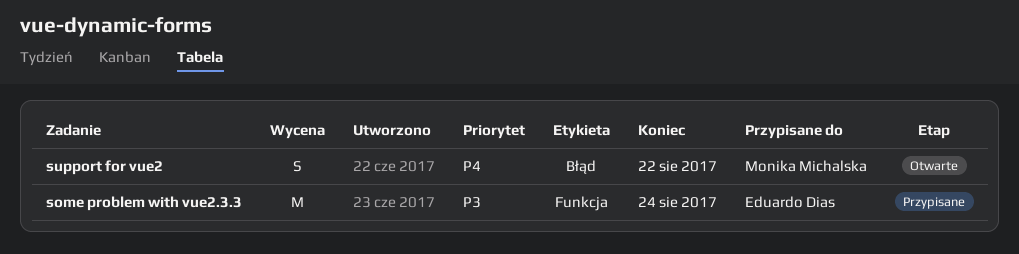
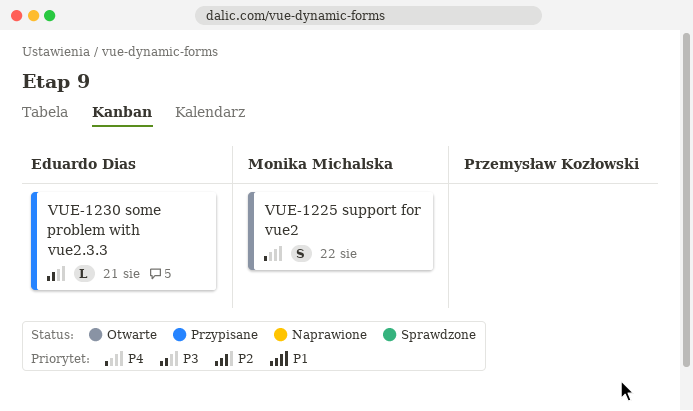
some problem with vue2.3.3, estimate: M -> L
some problem with vue2.3.3, due: Aug 24 -> Aug 21

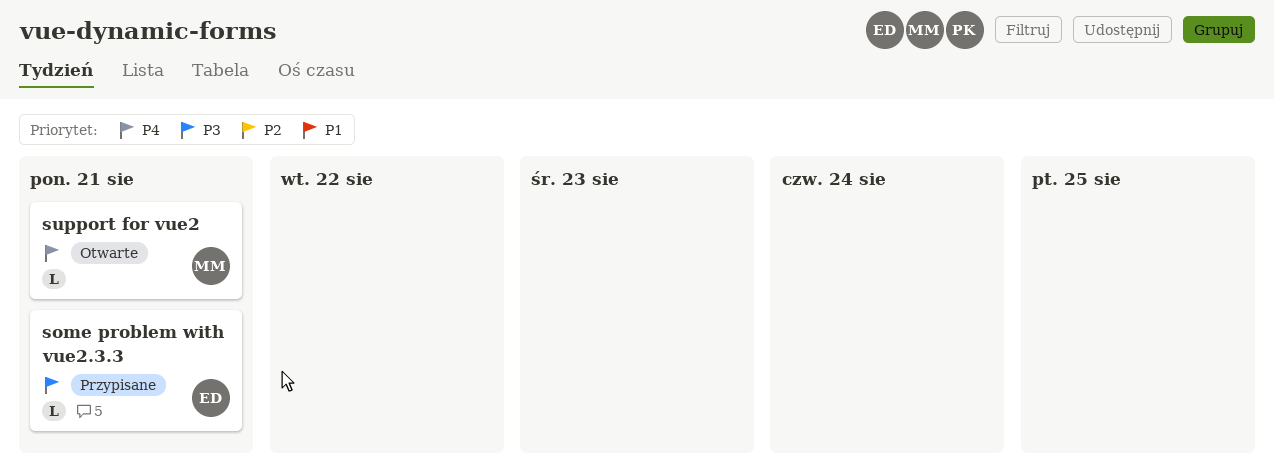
support for vue2, estimate: S -> L
support for vue2, due: Aug 22 -> Aug 21

